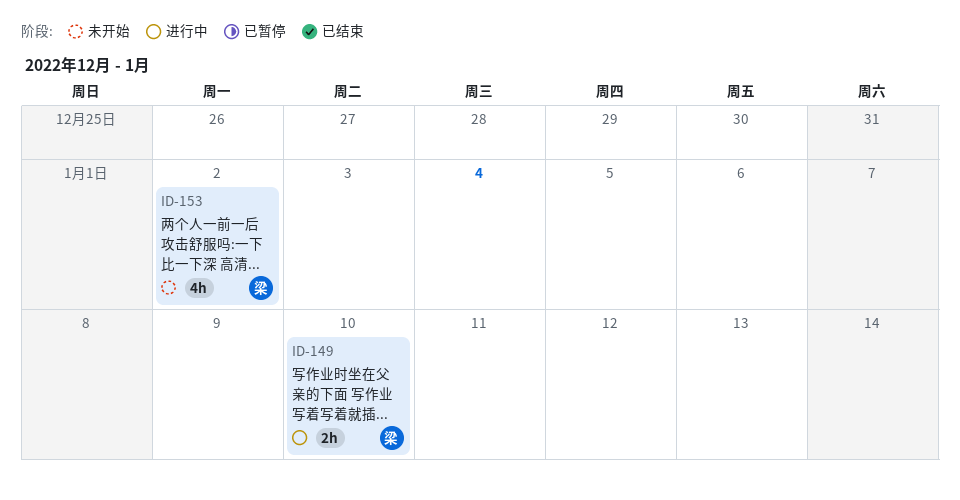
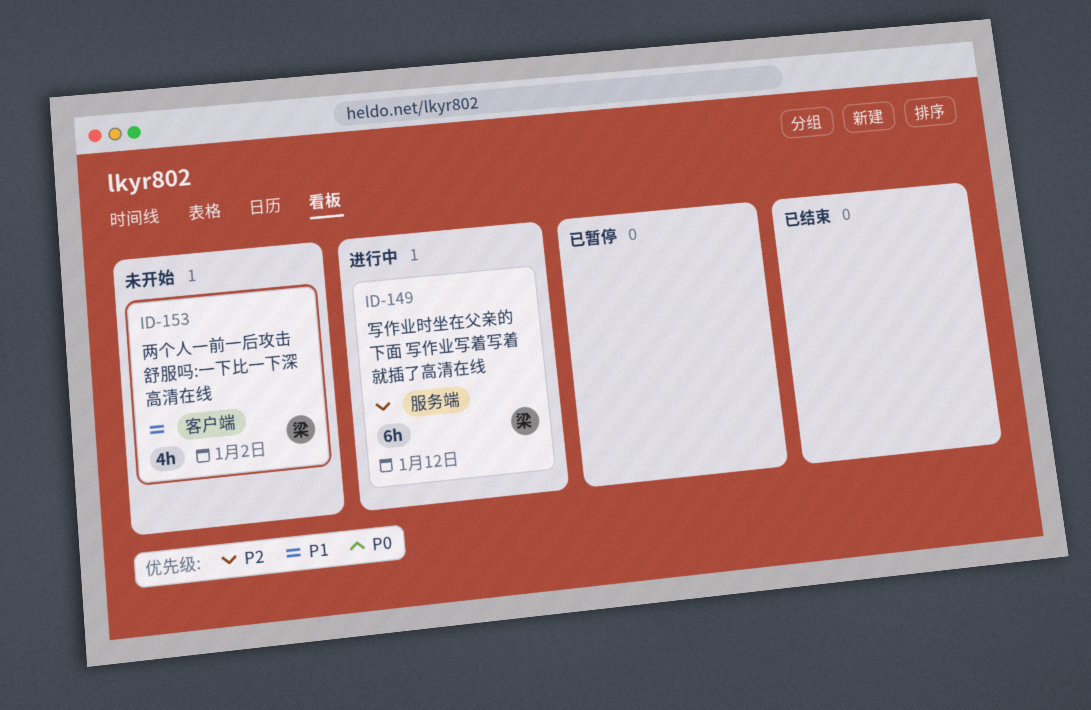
ID-149, estimate: 2h -> 6h
ID-149, due: Jan 10 -> Jan 12

